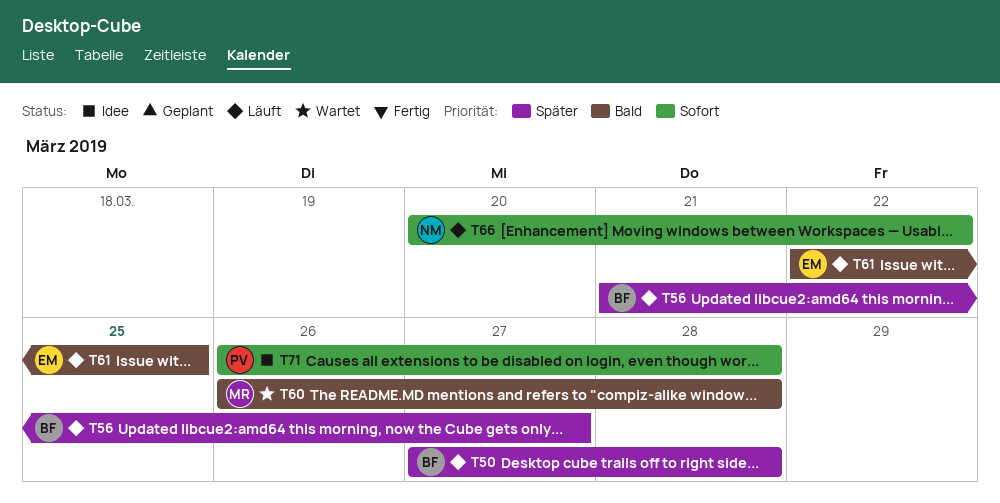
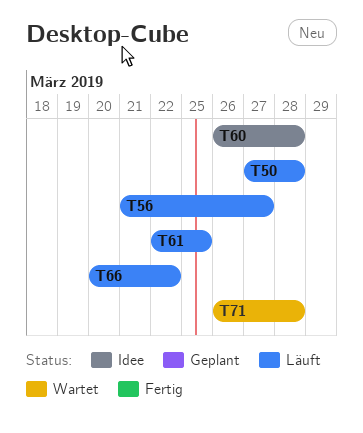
T60, status: Wartet -> Idee
T71, status: Idee -> Wartet

